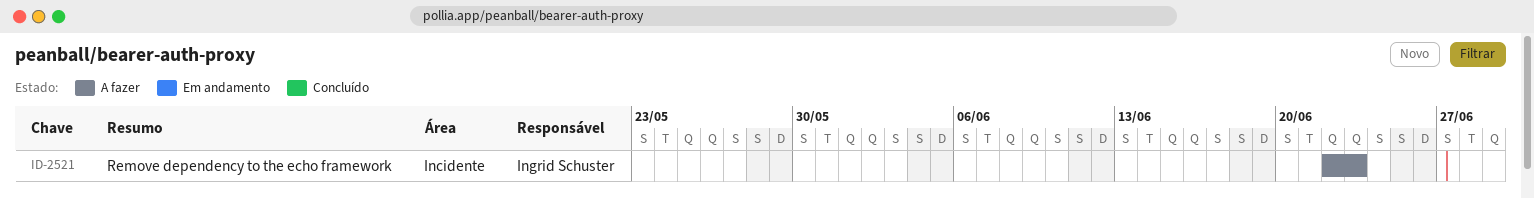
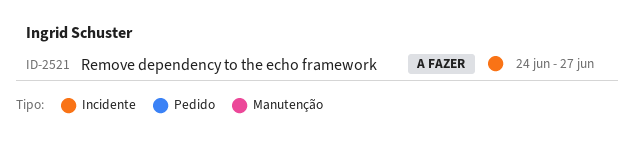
ID-2521, start: Jun 22 -> Jun 24
ID-2521, due: Jun 23 -> Jun 27

